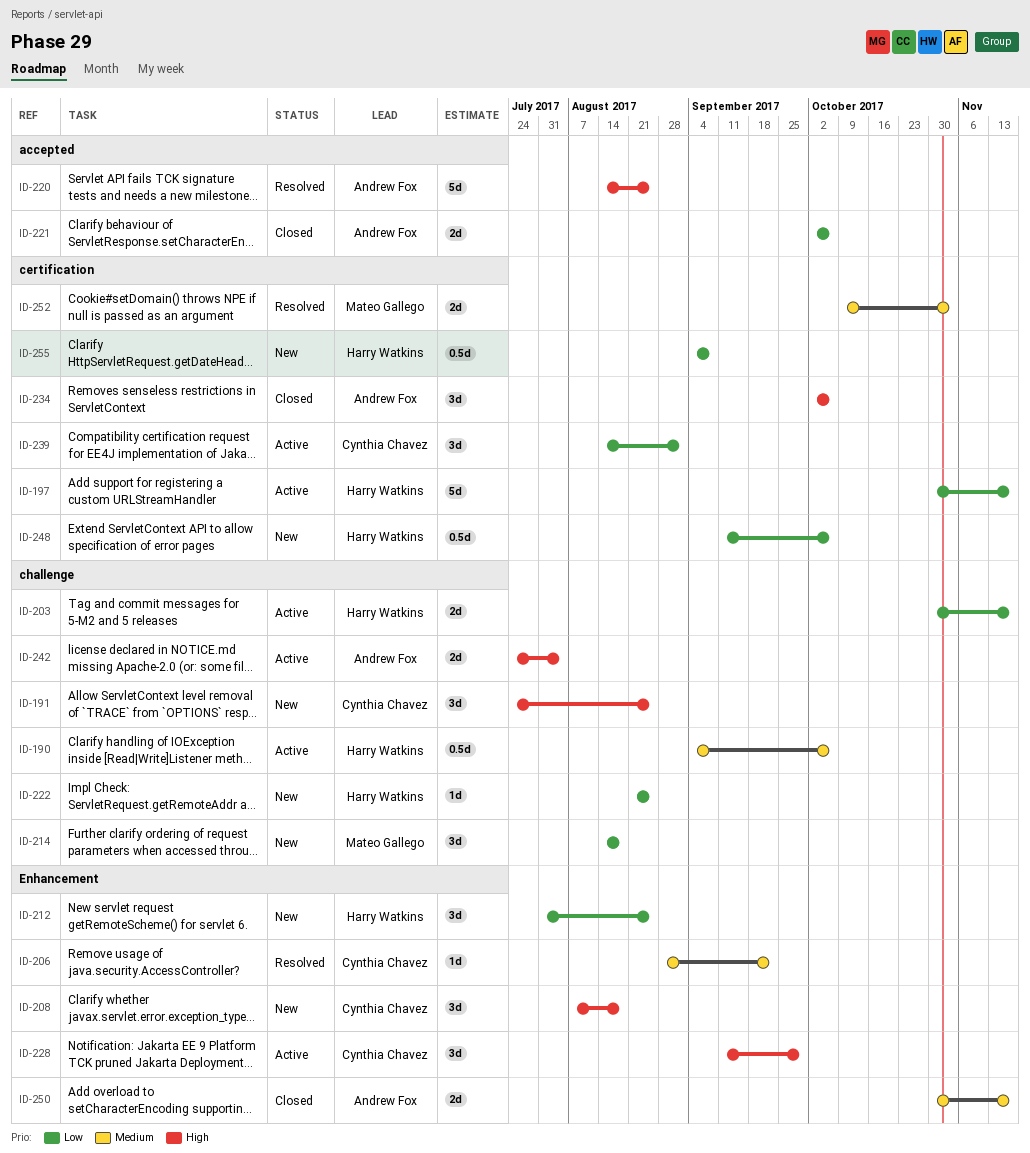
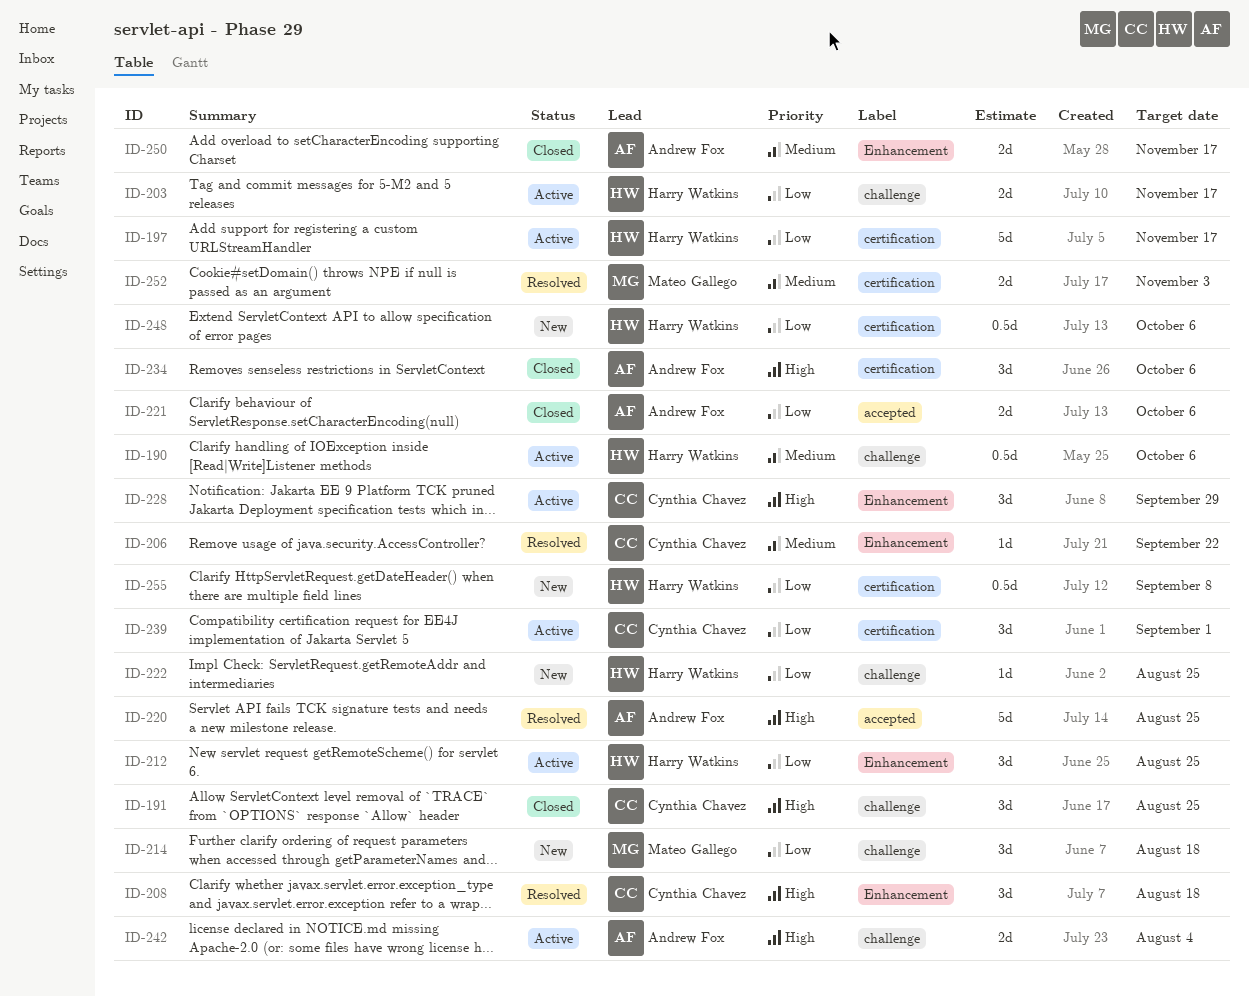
ID-191, status: New -> Closed
ID-208, status: New -> Resolved
ID-212, status: New -> Active

